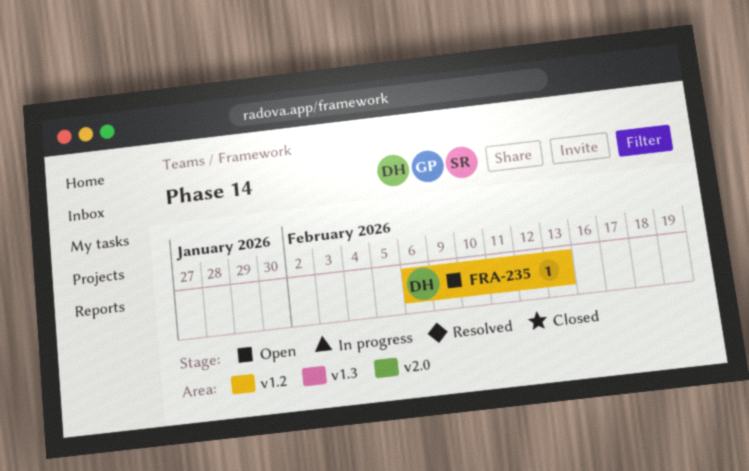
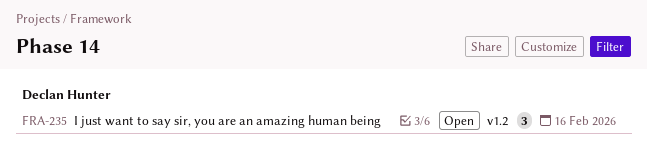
FRA-235, estimate: 1 -> 3
FRA-235, due: Feb 13 -> Feb 16

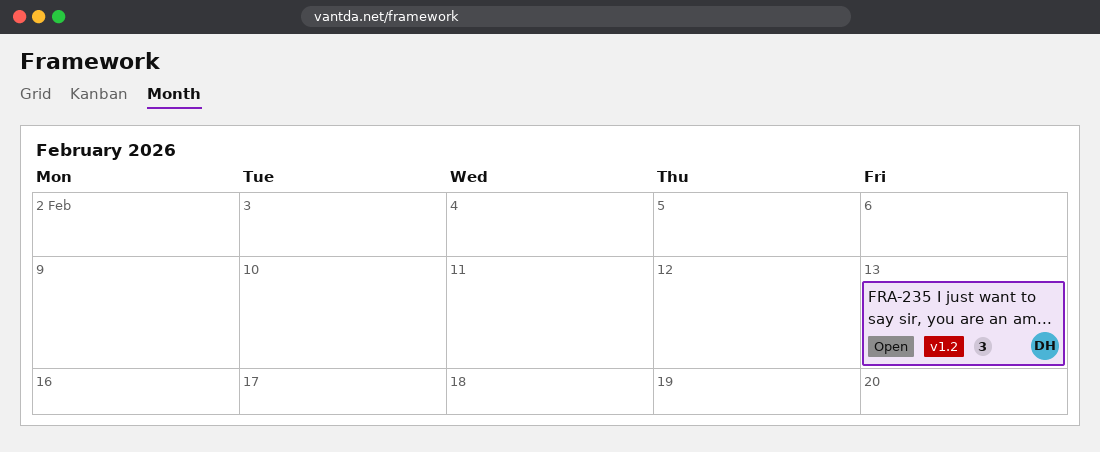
FRA-235, due: Feb 16 -> Feb 13

